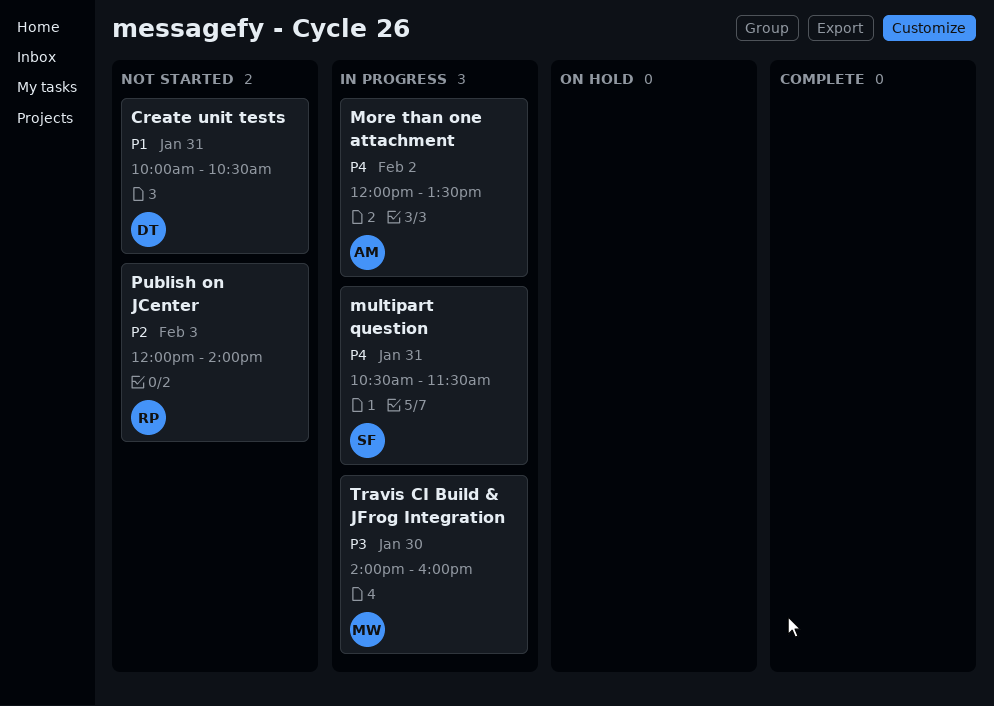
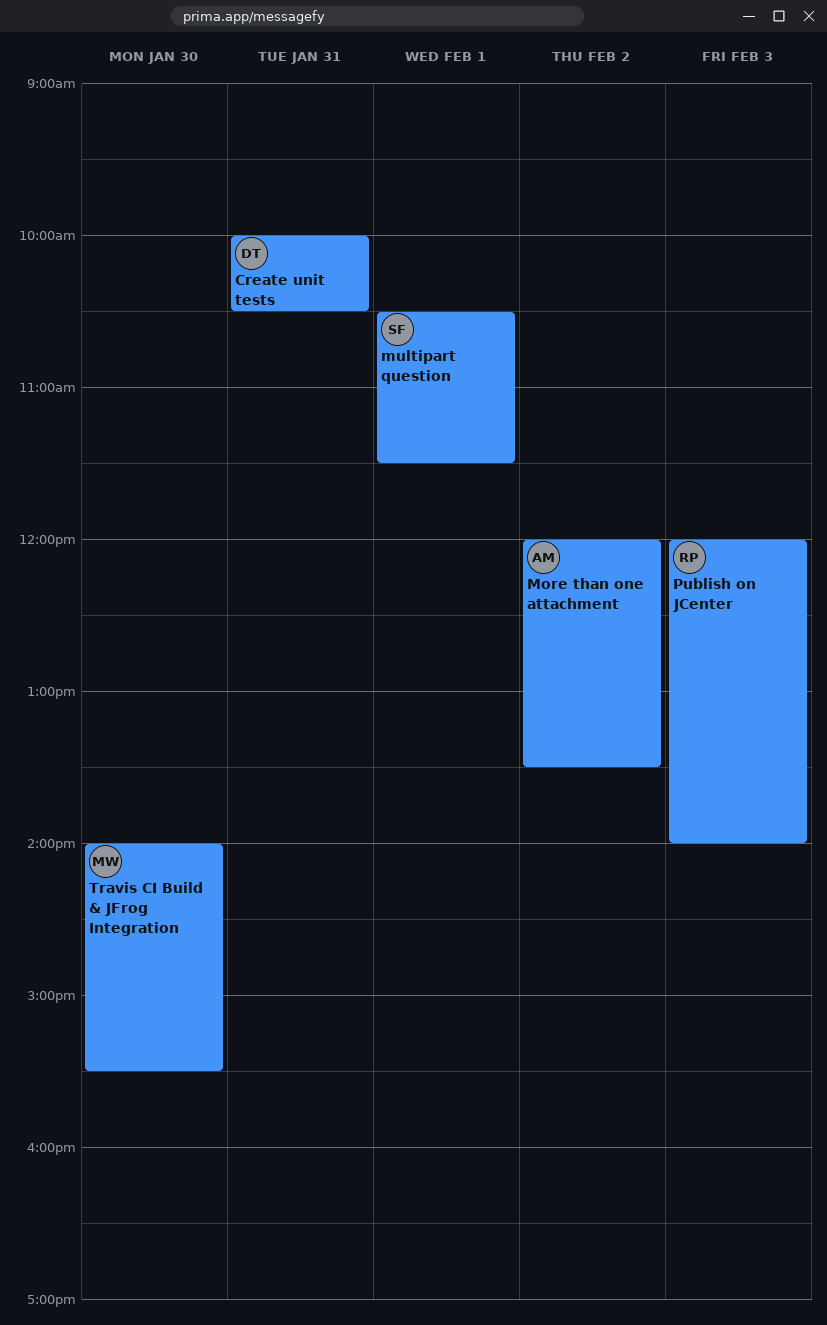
multipart question, day: Jan 31 -> Feb 1
Travis CI Build & JFrog Integration, ends: 16:00 -> 15:30

